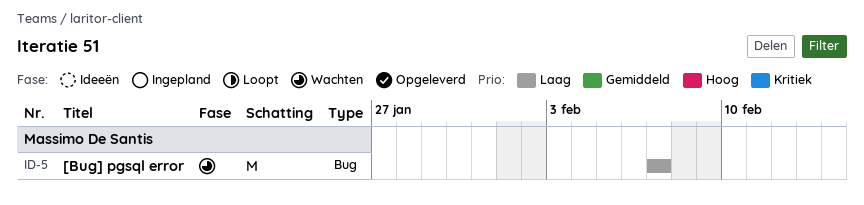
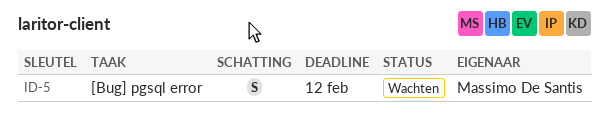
ID-5, estimate: M -> S
ID-5, due: Feb 7 -> Feb 12

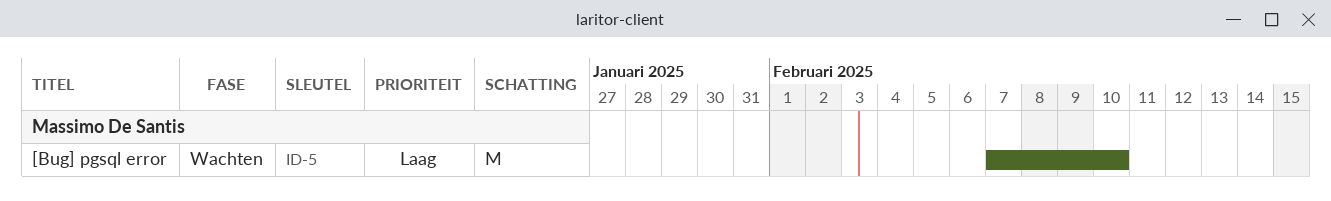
ID-5, estimate: S -> M
ID-5, due: Feb 12 -> Feb 10

